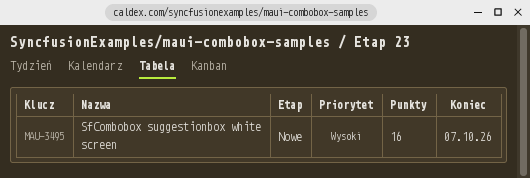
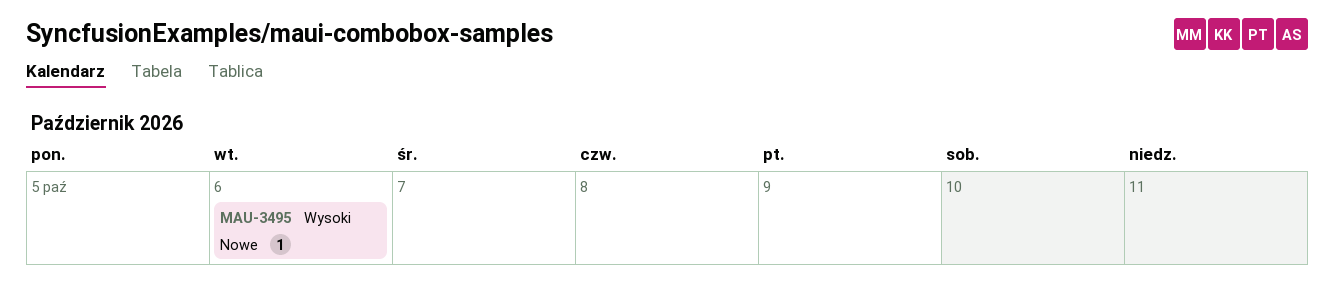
MAU-3495, estimate: 16 -> 1
MAU-3495, due: Oct 7 -> Oct 6

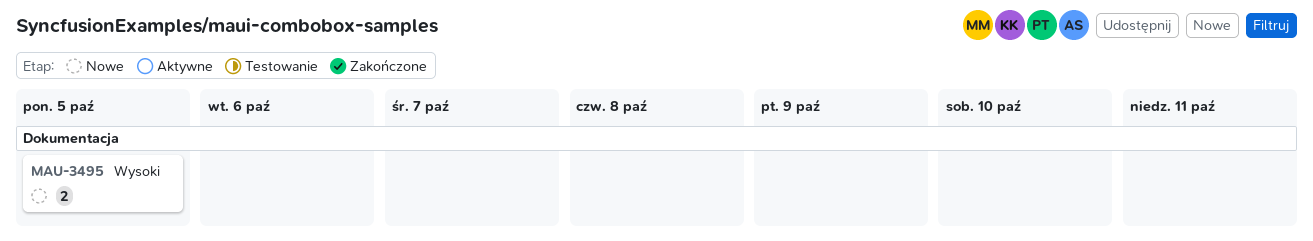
MAU-3495, estimate: 1 -> 2
MAU-3495, due: Oct 6 -> Oct 5

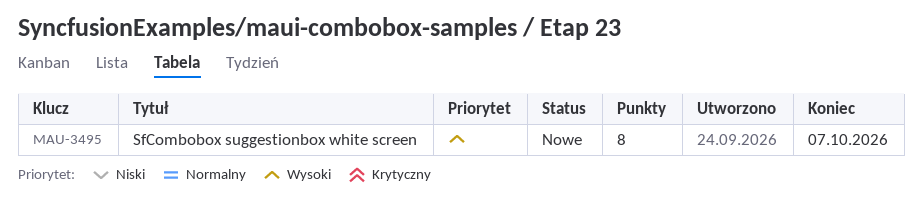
MAU-3495, estimate: 2 -> 8
MAU-3495, due: Oct 5 -> Oct 7

